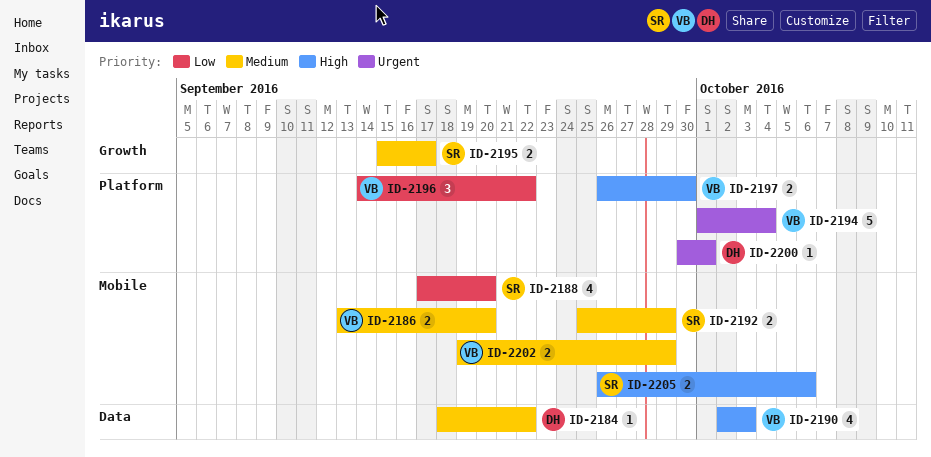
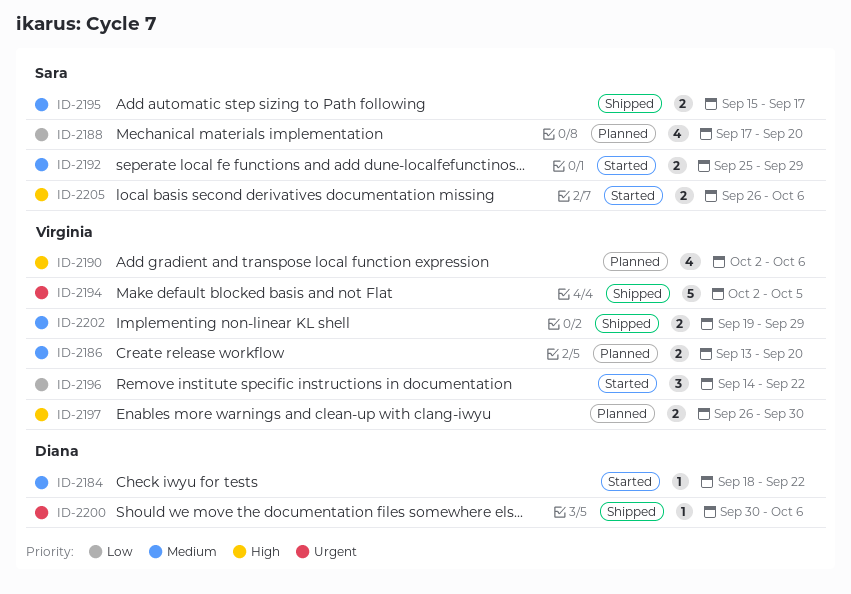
ID-2190, due: Oct 3 -> Oct 6
ID-2194, start: Oct 1 -> Oct 2
ID-2194, due: Oct 4 -> Oct 5
ID-2200, due: Oct 1 -> Oct 6

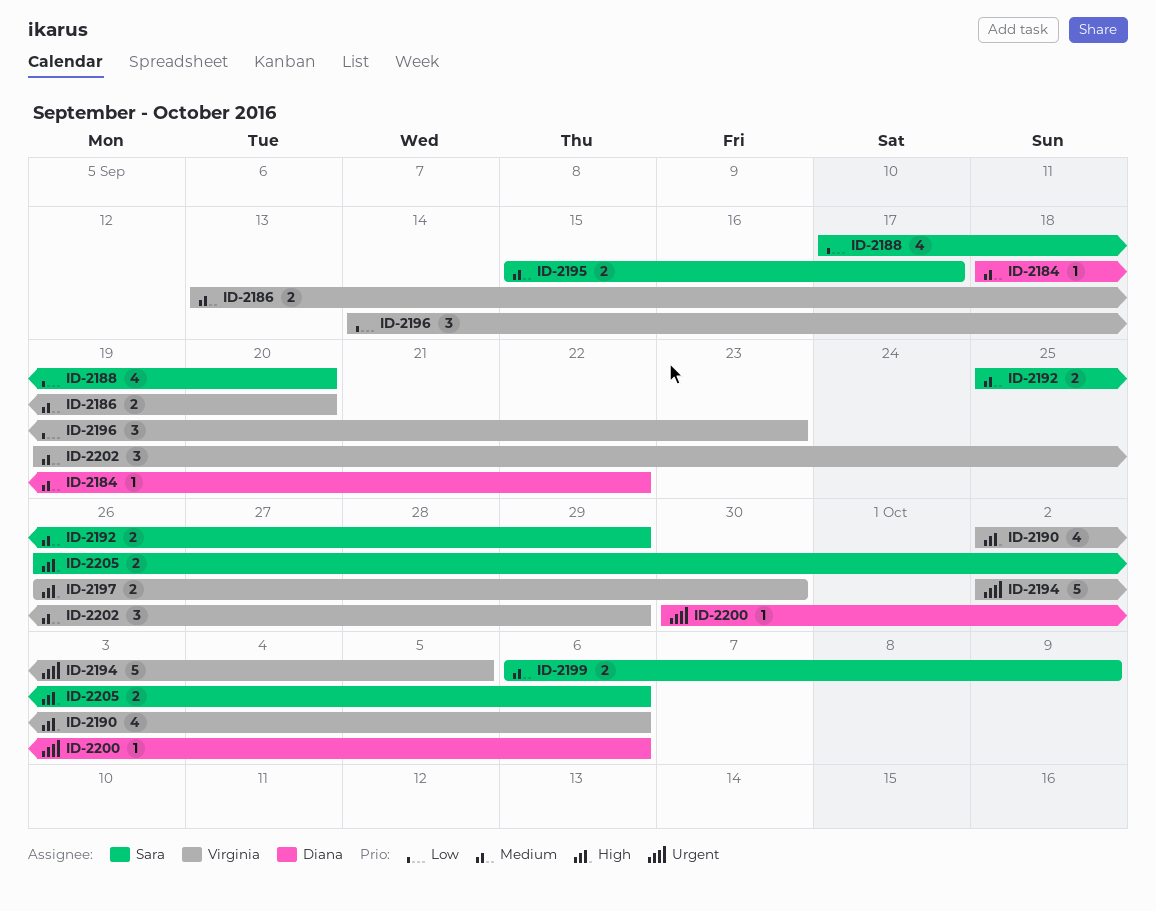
ID-2196, due: Sep 22 -> Sep 23
ID-2199: none -> present
ID-2202, estimate: 2 -> 3

